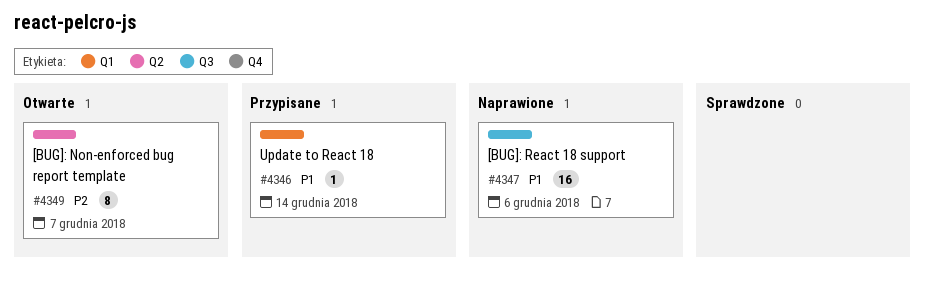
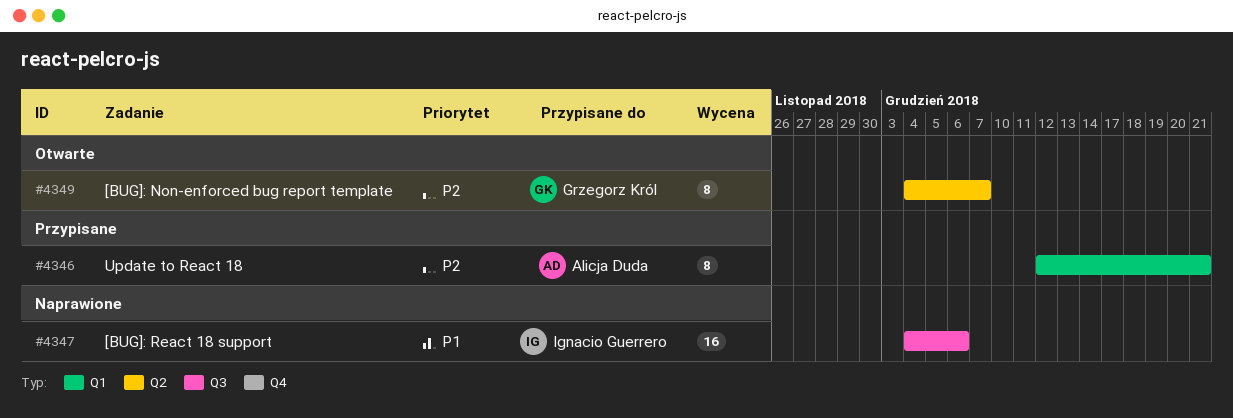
#4346, priority: P1 -> P2
#4346, estimate: 1 -> 8
#4346, due: Dec 14 -> Dec 21

